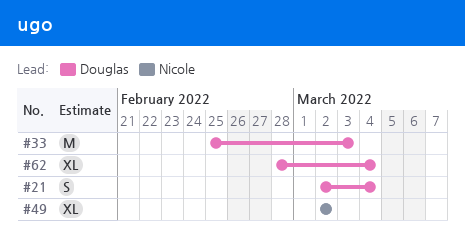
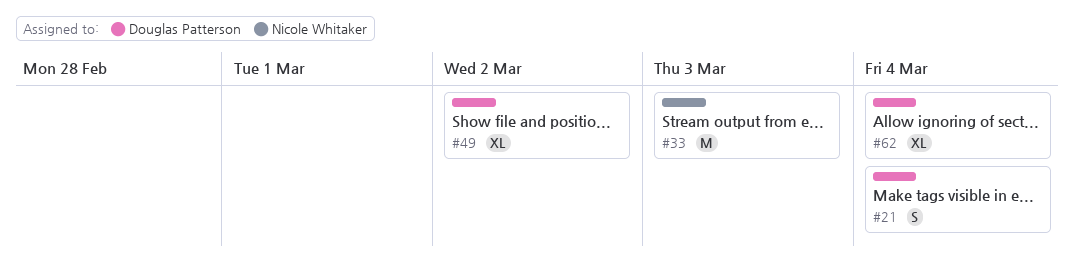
#33, owner: Douglas Patterson -> Nicole Whitaker
#49, owner: Nicole Whitaker -> Douglas Patterson

